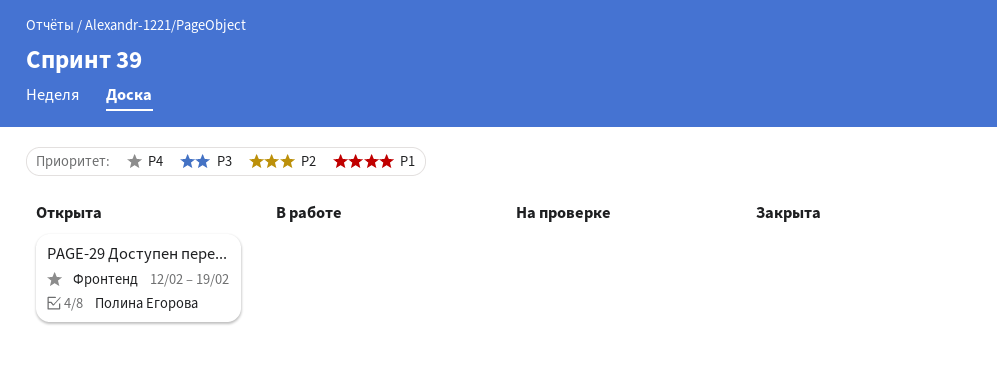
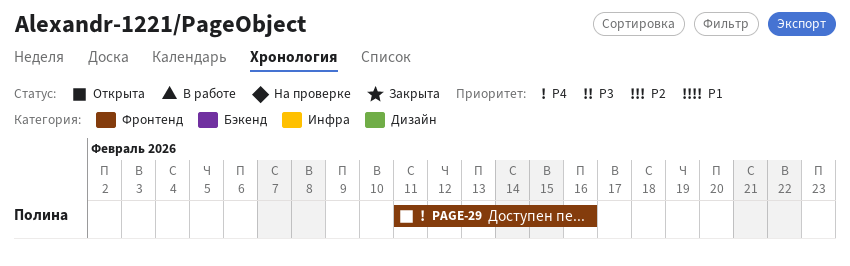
PAGE-29, start: Feb 12 -> Feb 11
PAGE-29, due: Feb 19 -> Feb 16

